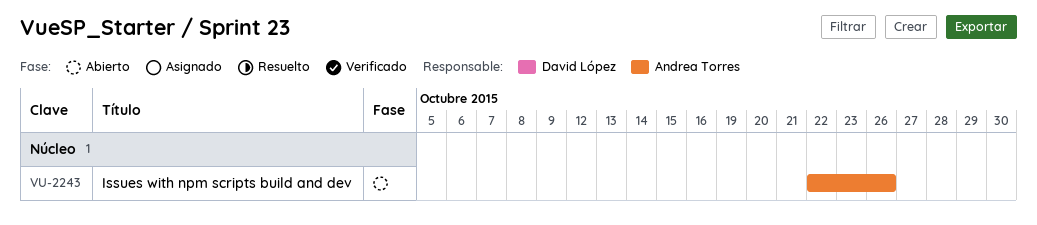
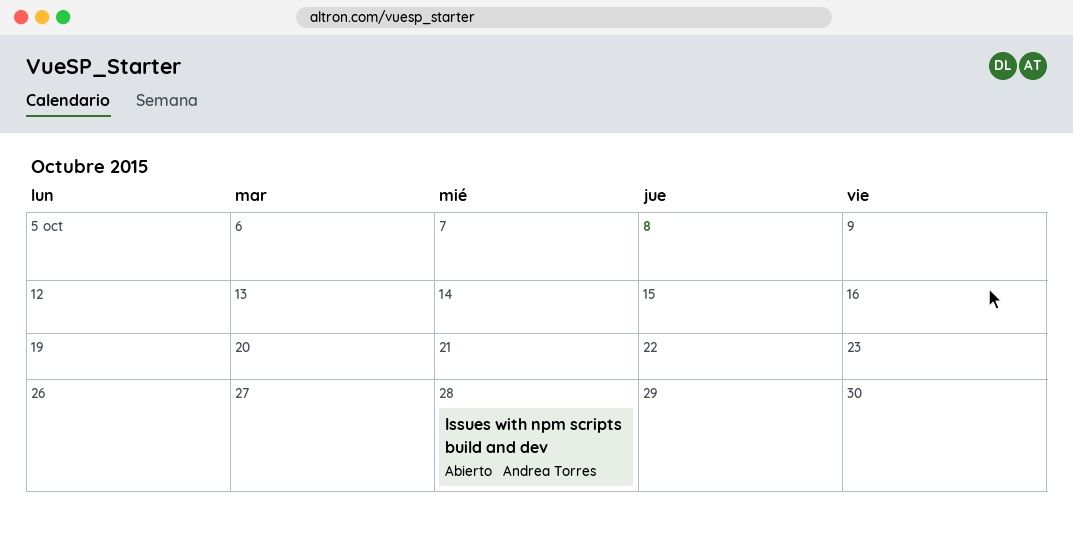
Issues with npm scripts build and dev, due: Oct 26 -> Oct 28

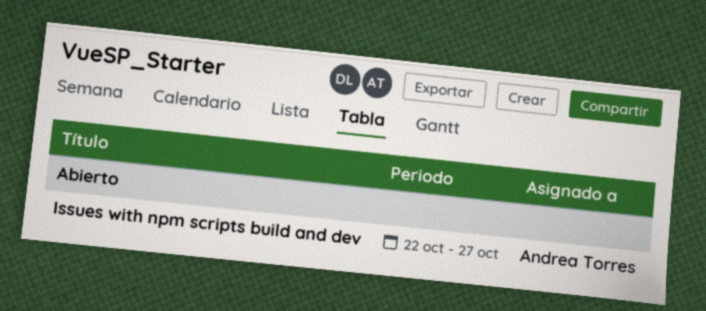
Issues with npm scripts build and dev, due: Oct 28 -> Oct 27

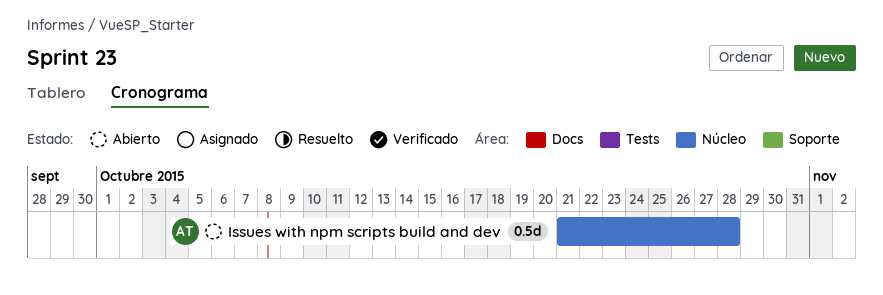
Issues with npm scripts build and dev, start: Oct 22 -> Oct 21
Issues with npm scripts build and dev, due: Oct 27 -> Oct 28

